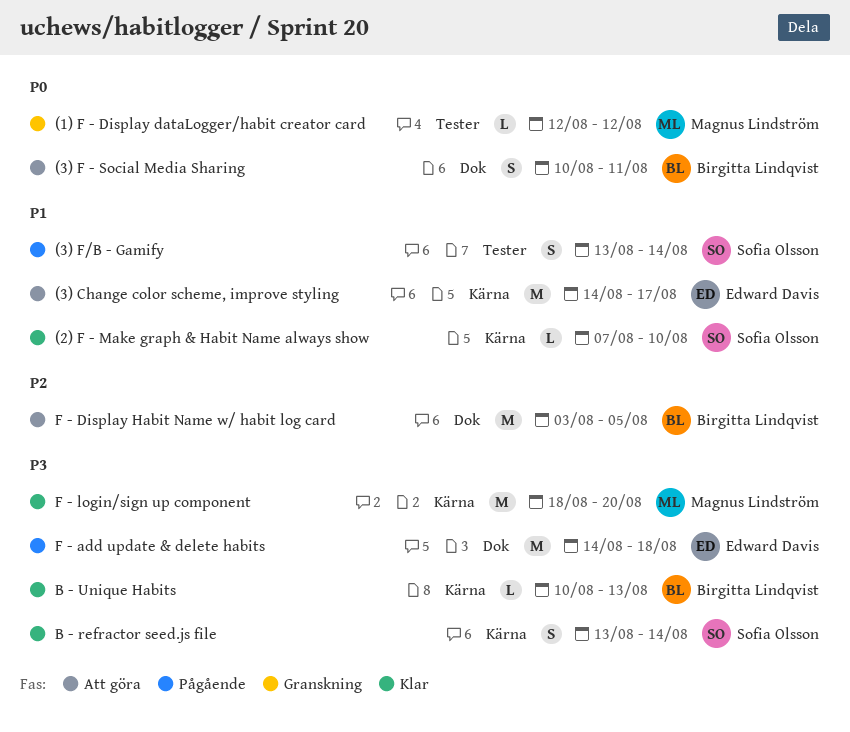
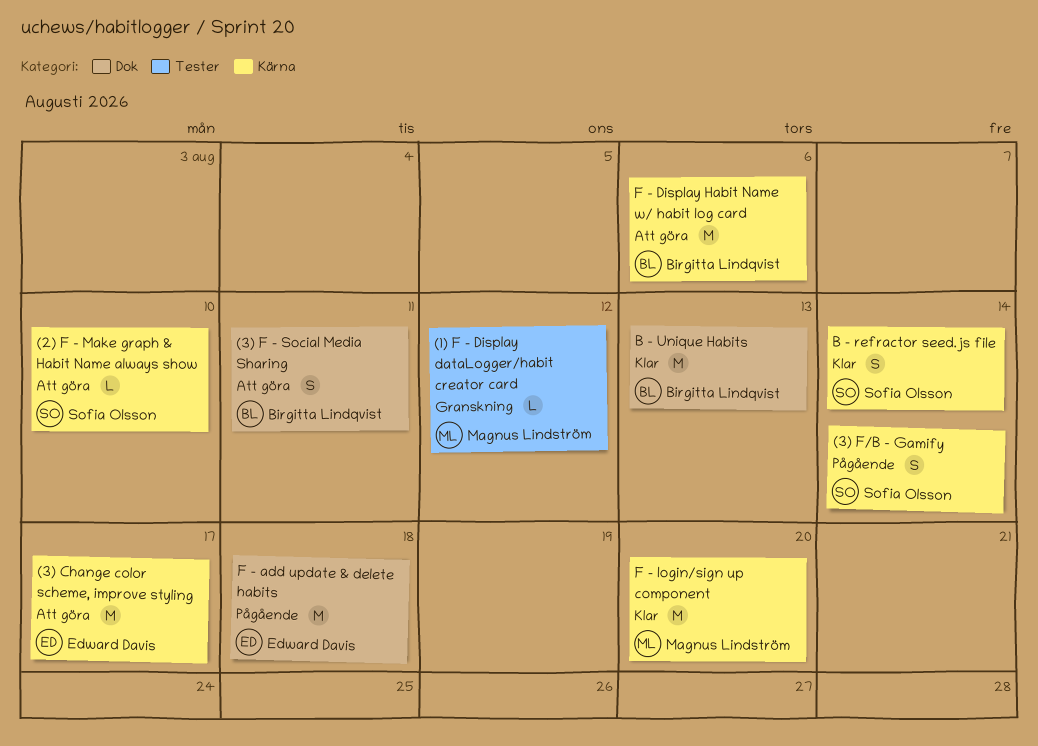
(2) F - Make graph & Habit Name always show, status: Klar -> Att göra
(3) F/B - Gamify, label: Tester -> Kärna
B - Unique Habits, label: Kärna -> Dok
B - Unique Habits, estimate: L -> M
F - Display Habit Name w/ habit log card, label: Dok -> Kärna
F - Display Habit Name w/ habit log card, due: Aug 5 -> Aug 6

